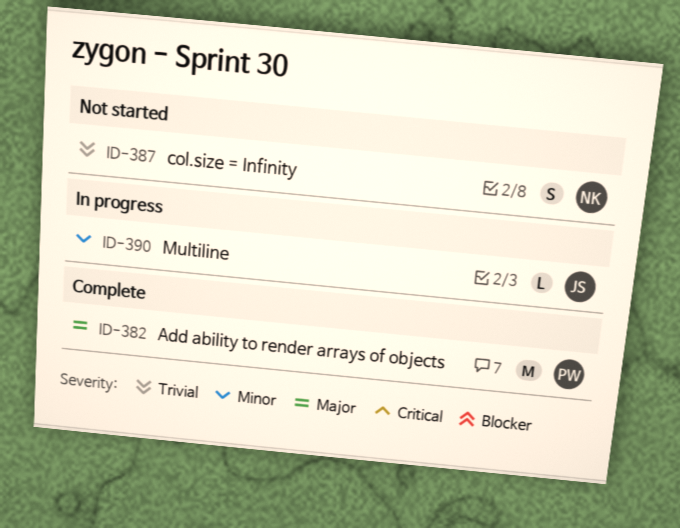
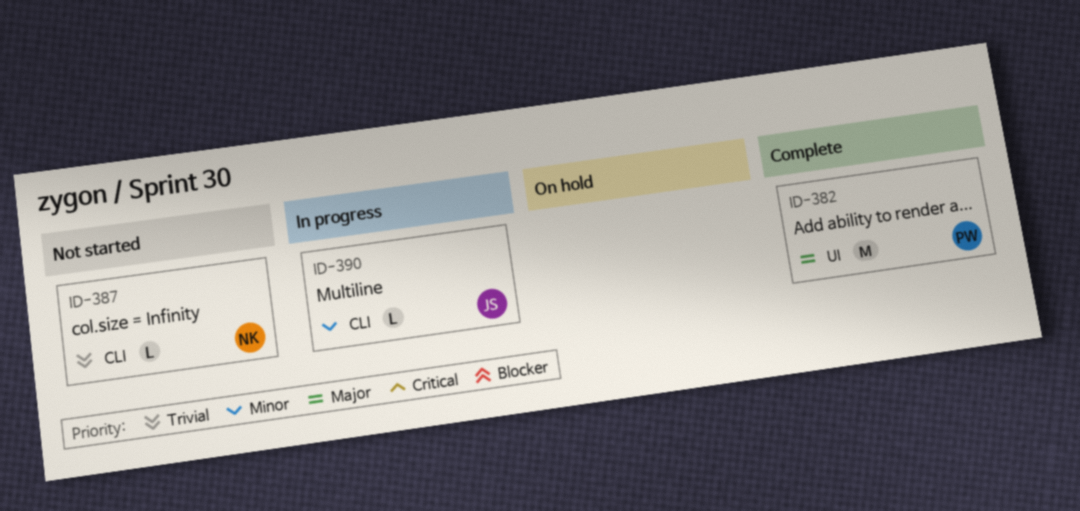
ID-387, estimate: S -> L

